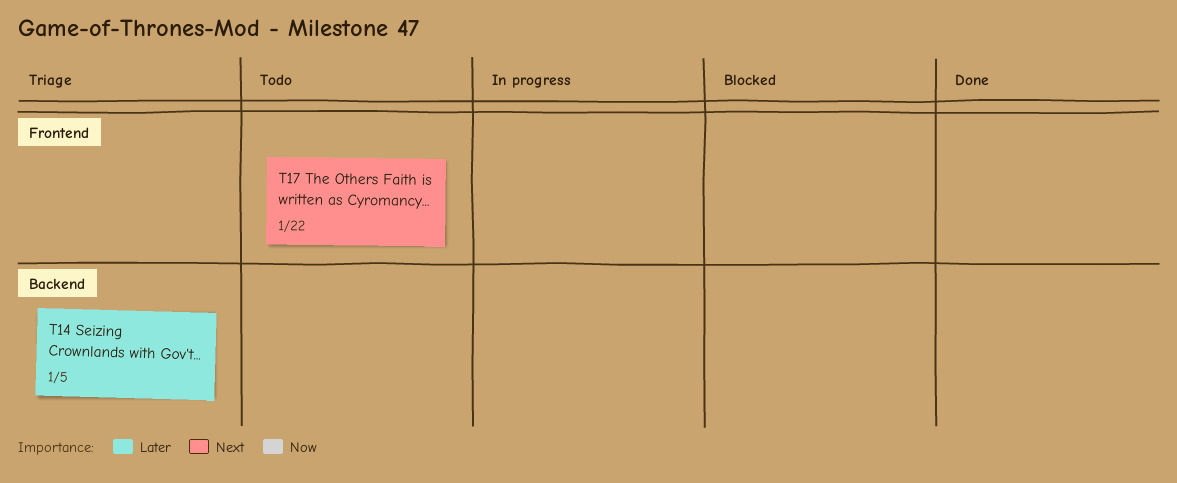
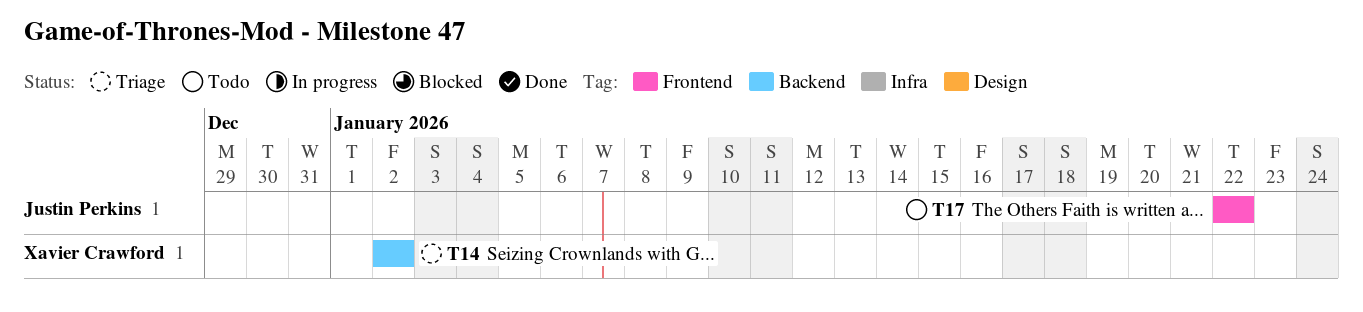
T14, due: Jan 5 -> Jan 2

